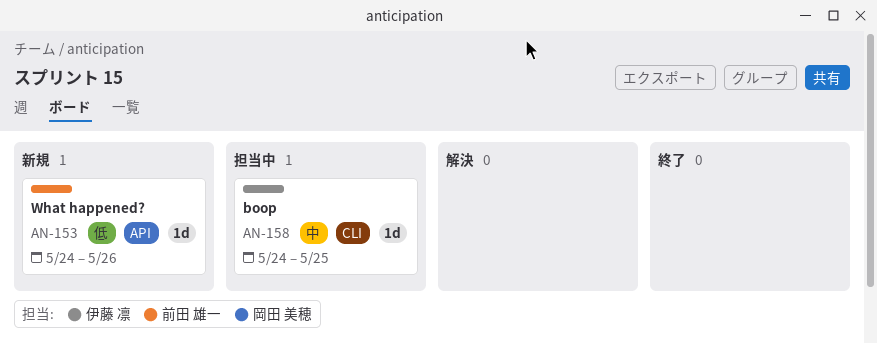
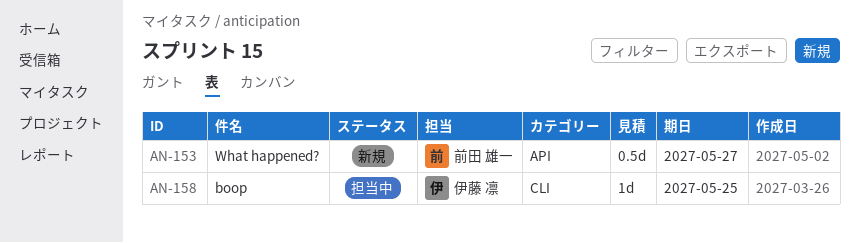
AN-153, estimate: 1d -> 0.5d
AN-153, due: May 26 -> May 27

